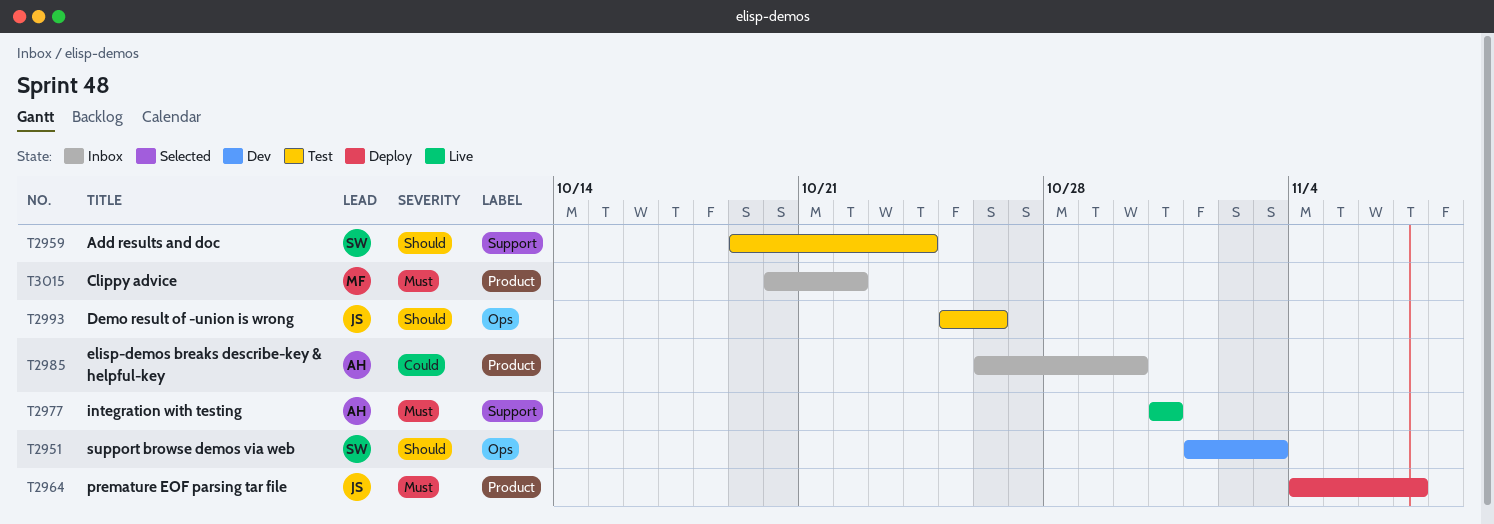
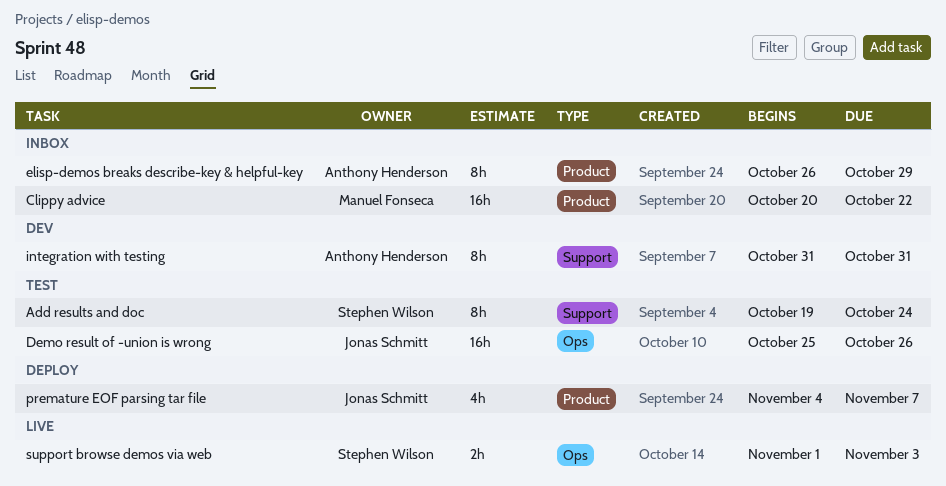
elisp-demos breaks describe-key & helpful-key, due: Oct 30 -> Oct 29
integration with testing, status: Live -> Dev
support browse demos via web, status: Dev -> Live

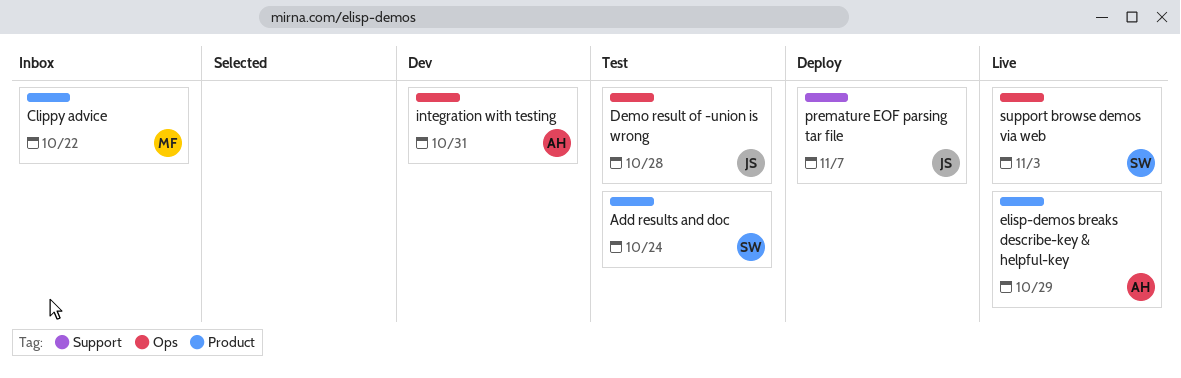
Add results and doc, label: Support -> Product
Demo result of -union is wrong, due: Oct 26 -> Oct 28
elisp-demos breaks describe-key & helpful-key, status: Inbox -> Live
integration with testing, label: Support -> Ops
premature EOF parsing tar file, label: Product -> Support

